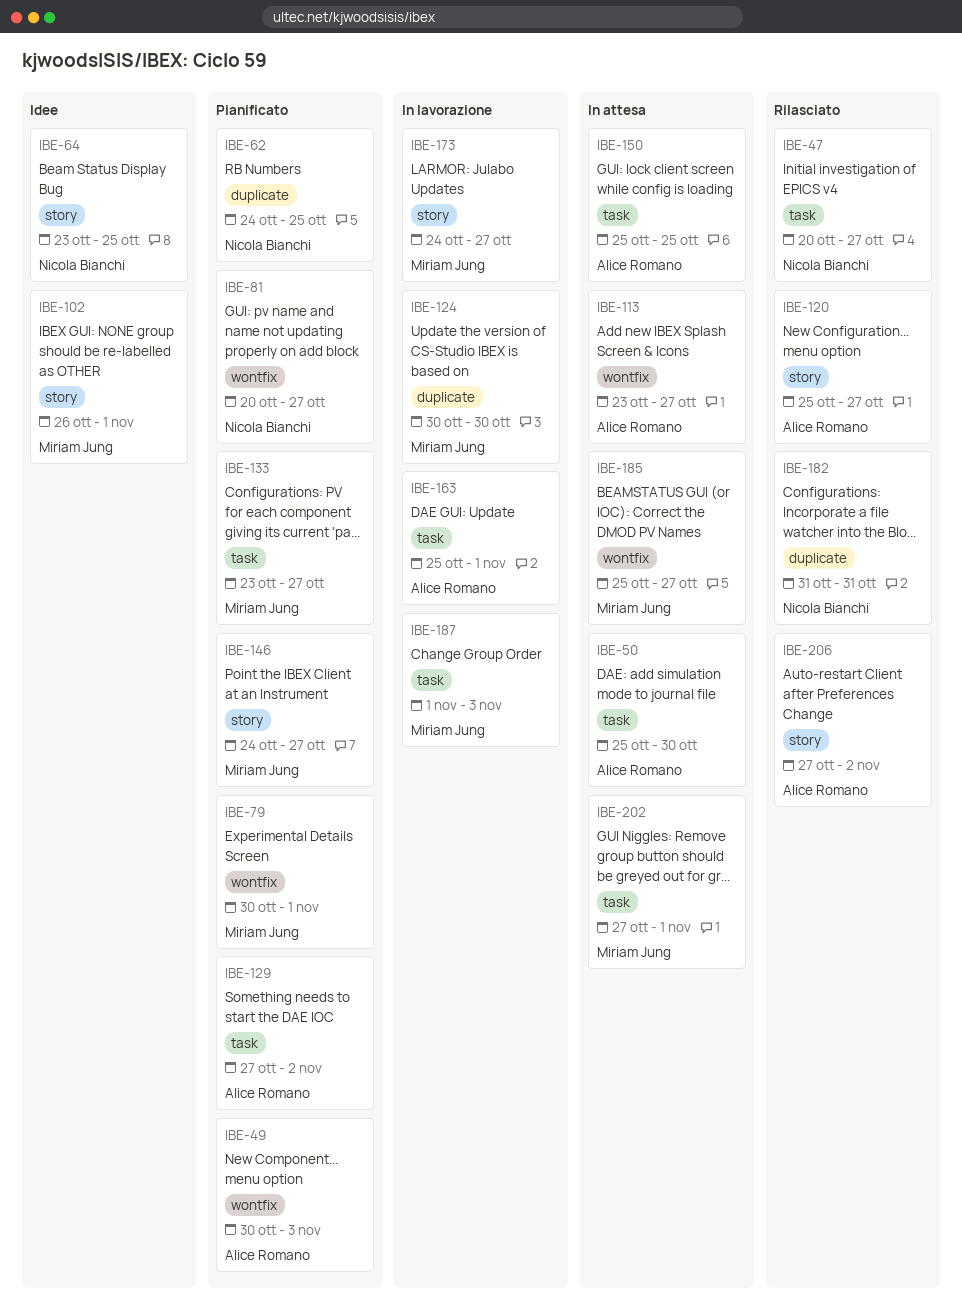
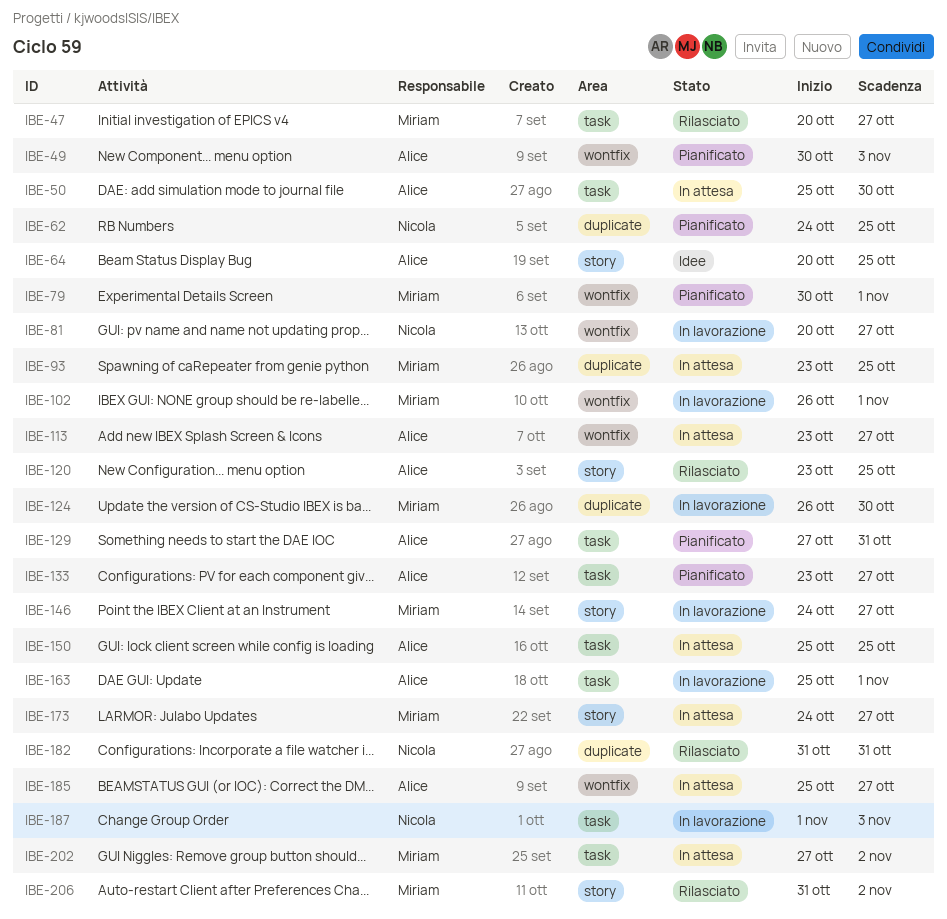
IBE-47, owner: Nicola Bianchi -> Miriam Jung
IBE-64, owner: Nicola Bianchi -> Alice Romano
IBE-64, start: Oct 23 -> Oct 20
IBE-81, status: Pianificato -> In lavorazione
IBE-93: none -> present
IBE-102, status: Idee -> In lavorazione
IBE-102, label: story -> wontfix
IBE-120, start: Oct 25 -> Oct 23
IBE-120, due: Oct 27 -> Oct 25
IBE-124, start: Oct 30 -> Oct 26
IBE-129, due: Nov 2 -> Oct 31
IBE-133, owner: Miriam Jung -> Alice Romano
IBE-146, status: Pianificato -> In lavorazione
IBE-173, status: In lavorazione -> In attesa
IBE-185, owner: Miriam Jung -> Alice Romano
IBE-187, owner: Miriam Jung -> Nicola Bianchi
IBE-202, due: Nov 1 -> Nov 2
IBE-206, owner: Alice Romano -> Miriam Jung
IBE-206, start: Oct 27 -> Oct 31

